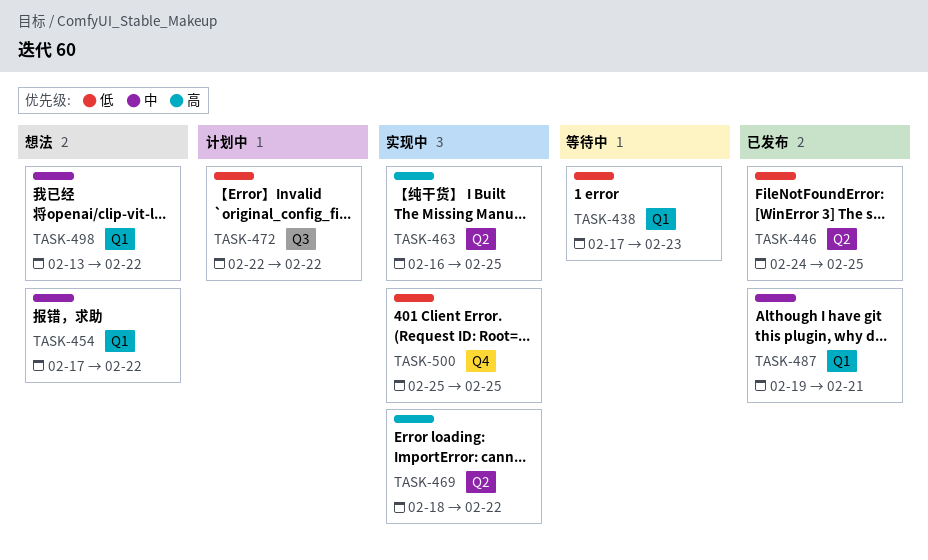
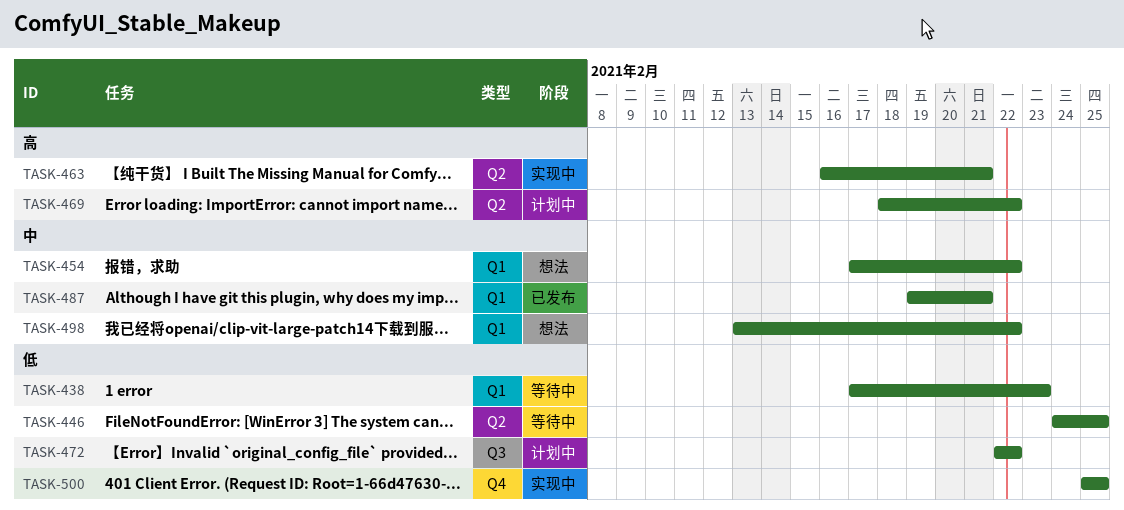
TASK-446, status: 已发布 -> 等待中
TASK-463, due: Feb 25 -> Feb 21
TASK-469, status: 实现中 -> 计划中

